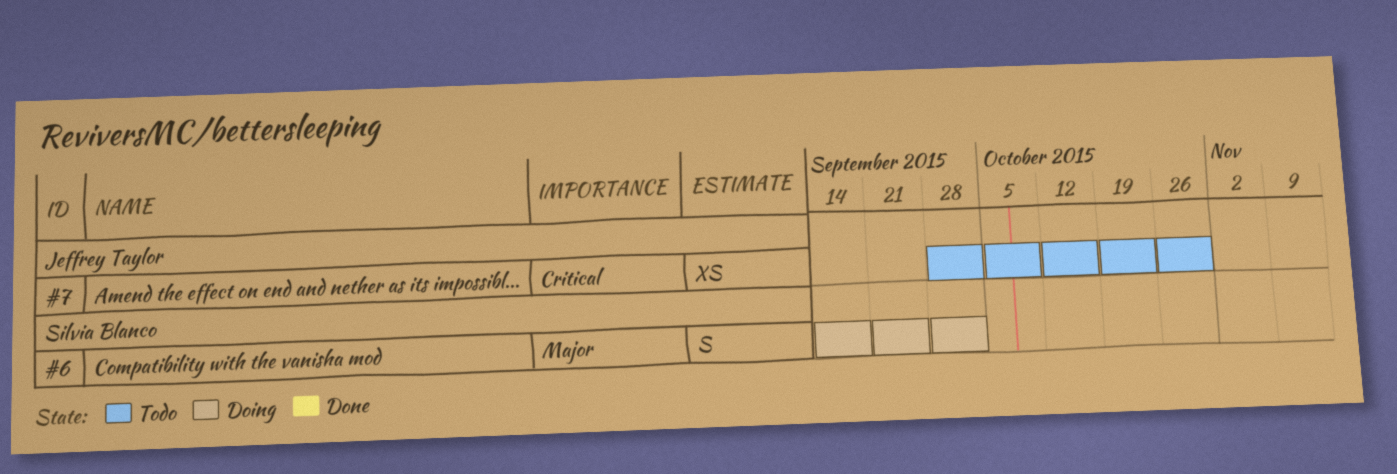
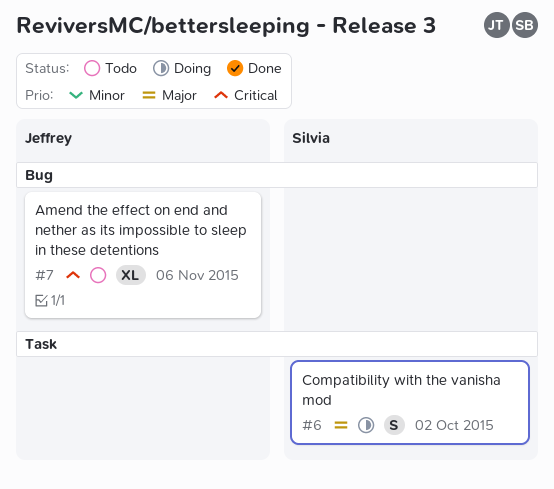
#7, estimate: XS -> XL
#7, due: Oct 30 -> Nov 6

